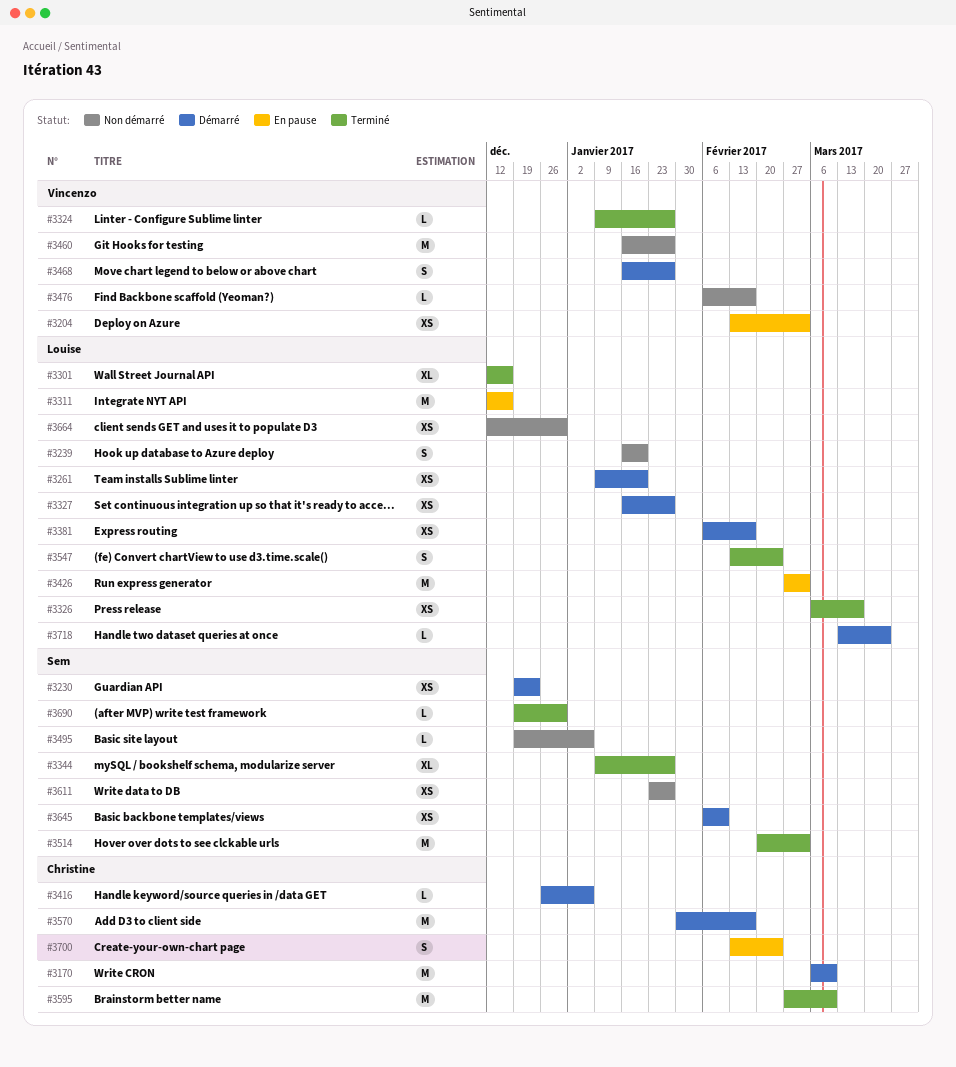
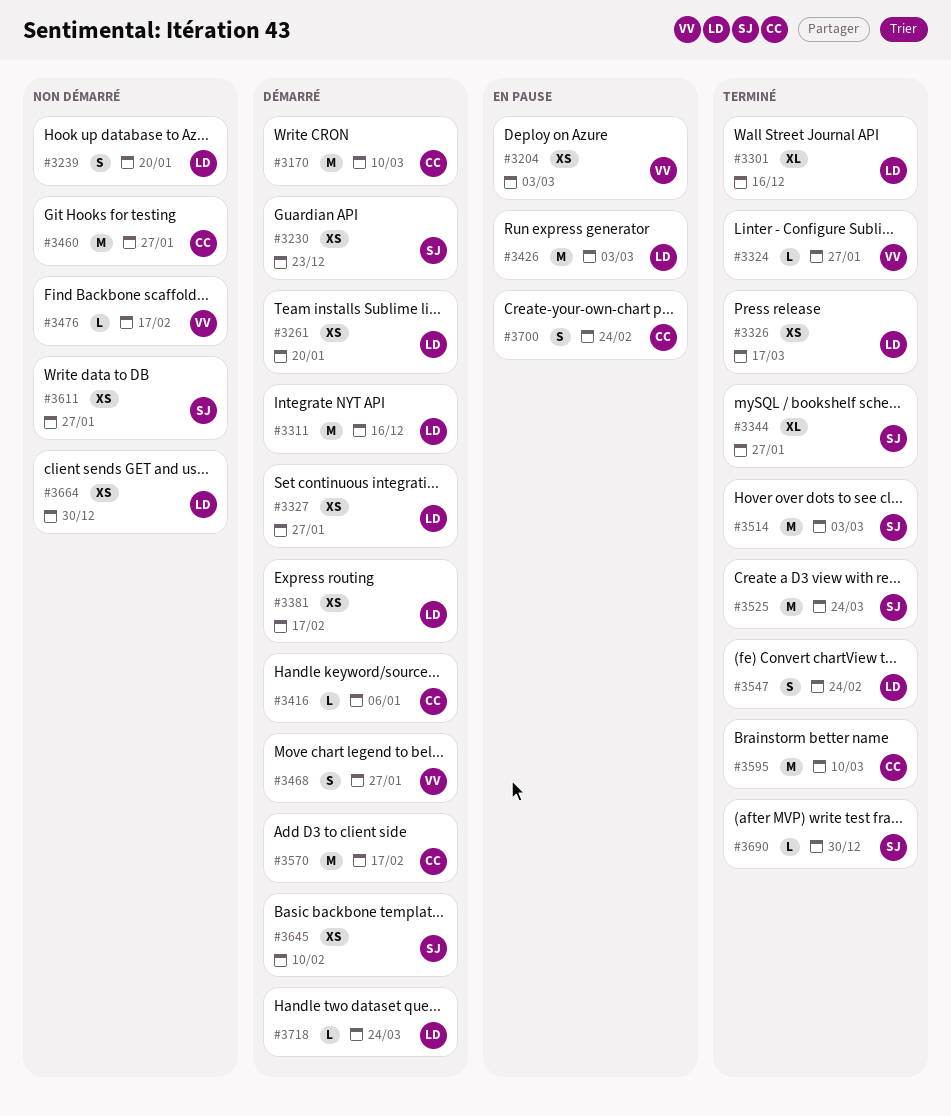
#3311, status: En pause -> Démarré
#3460, owner: Vincenzo -> Christine
#3495: present -> none
#3525: none -> present

